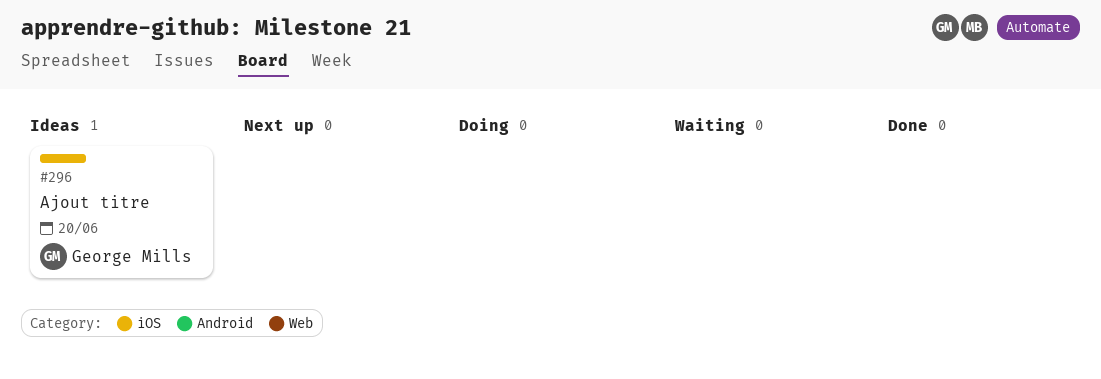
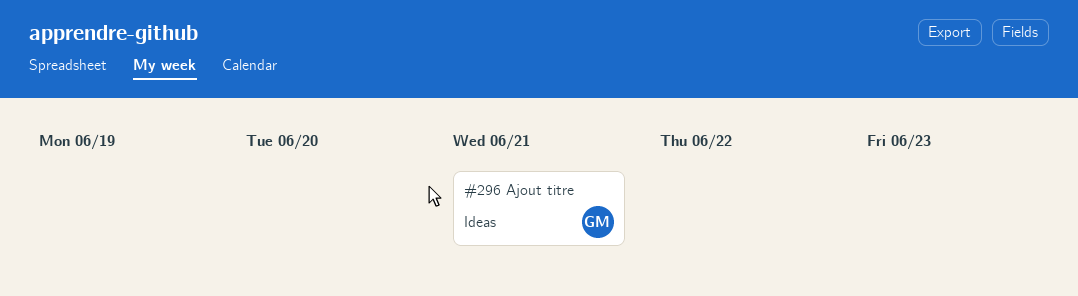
#296, due: Jun 20 -> Jun 21

